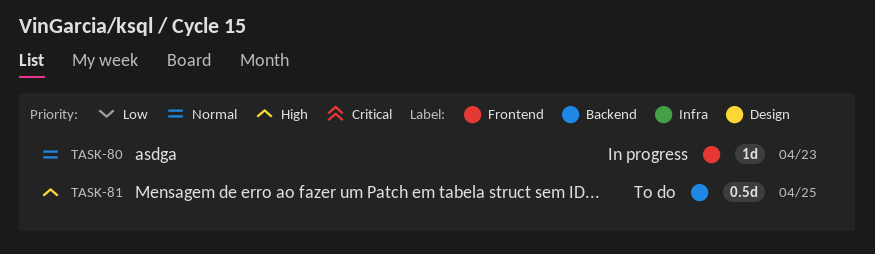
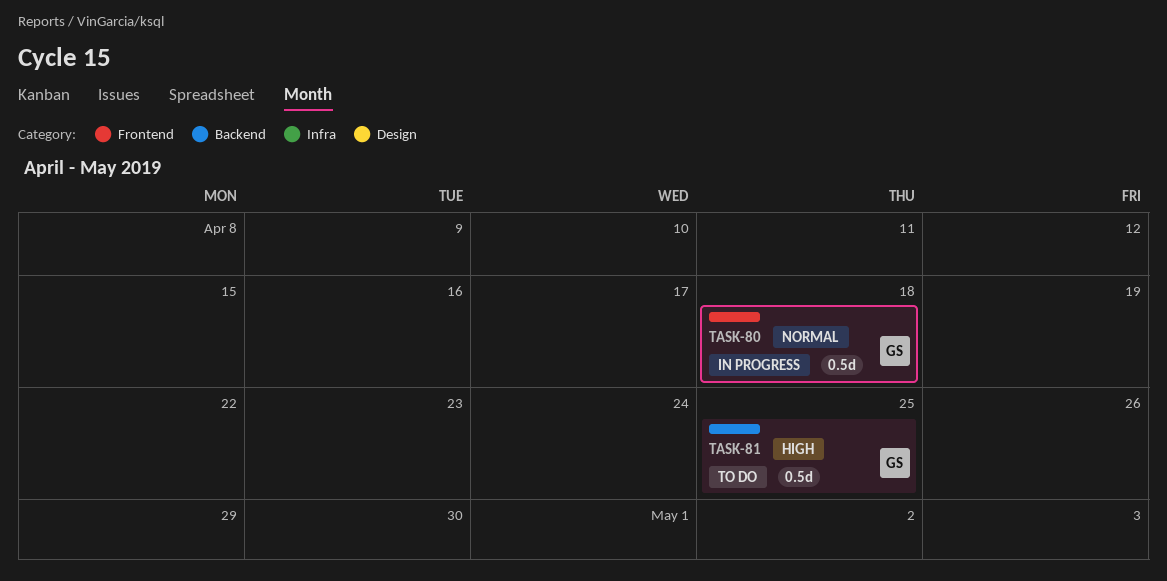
TASK-80, estimate: 1d -> 0.5d
TASK-80, due: Apr 23 -> Apr 18

